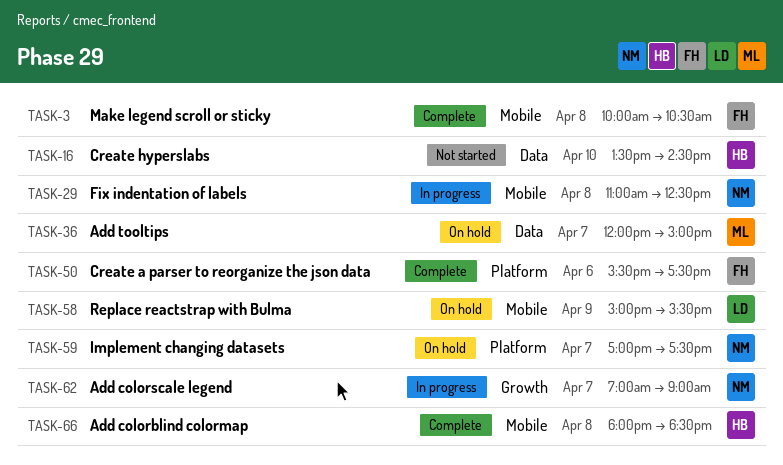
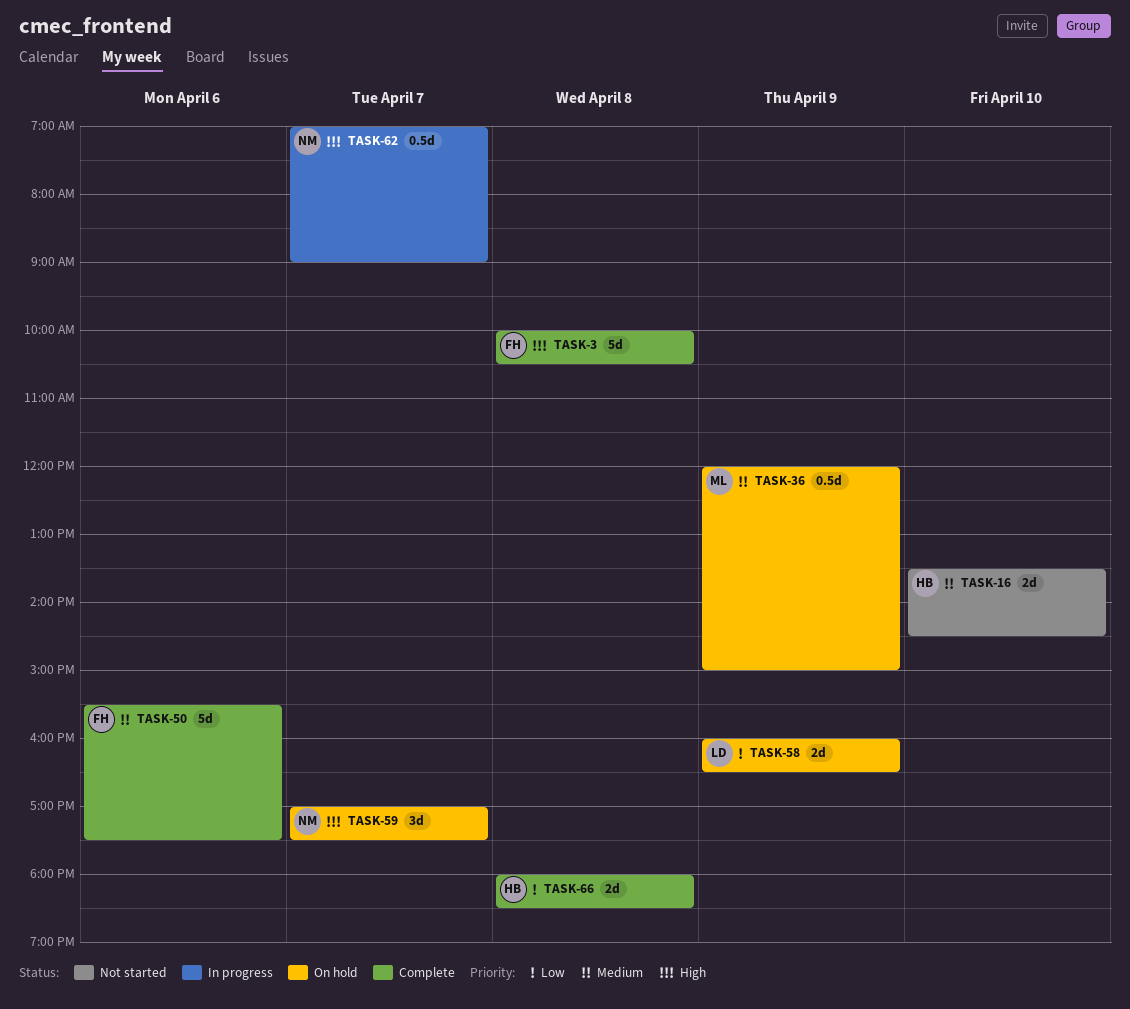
TASK-29: present -> none
TASK-36, day: Apr 7 -> Apr 9
TASK-58, begins: 15:00 -> 16:00
TASK-58, ends: 15:30 -> 16:30

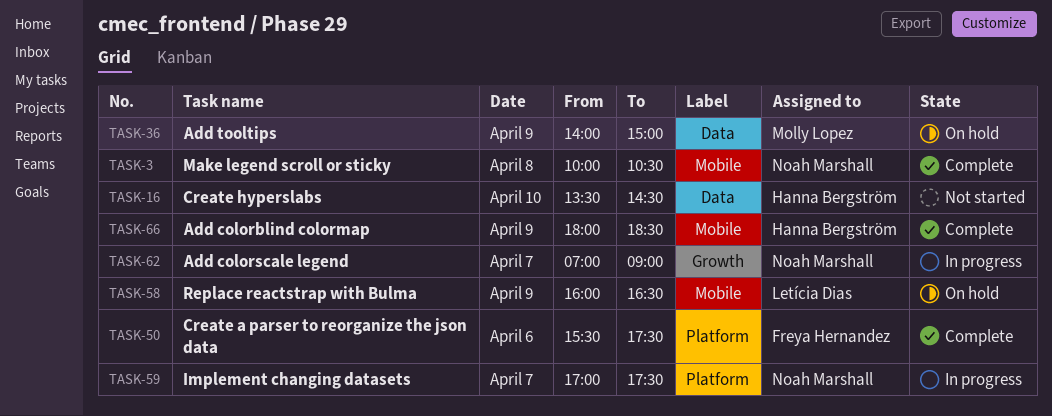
TASK-3, owner: Freya Hernandez -> Noah Marshall
TASK-36, begins: 12:00 -> 14:00
TASK-59, status: On hold -> In progress
TASK-66, day: Apr 8 -> Apr 9

